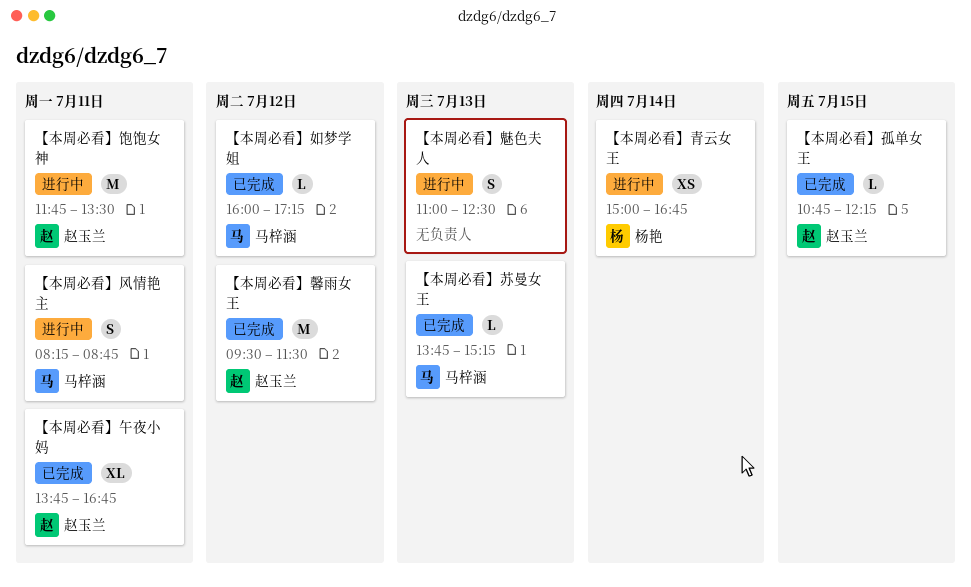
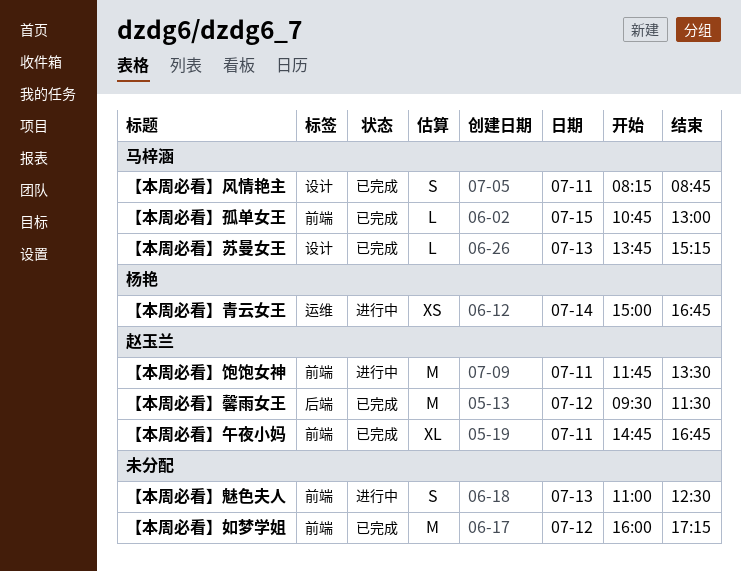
【本周必看】午夜小妈, begins: 13:45 -> 14:45
【本周必看】如梦学姐, owner: 马梓涵 -> none
【本周必看】如梦学姐, estimate: L -> M
【本周必看】孤单女王, owner: 赵玉兰 -> 马梓涵
【本周必看】孤单女王, ends: 12:15 -> 13:00
【本周必看】风情艳主, status: 进行中 -> 已完成

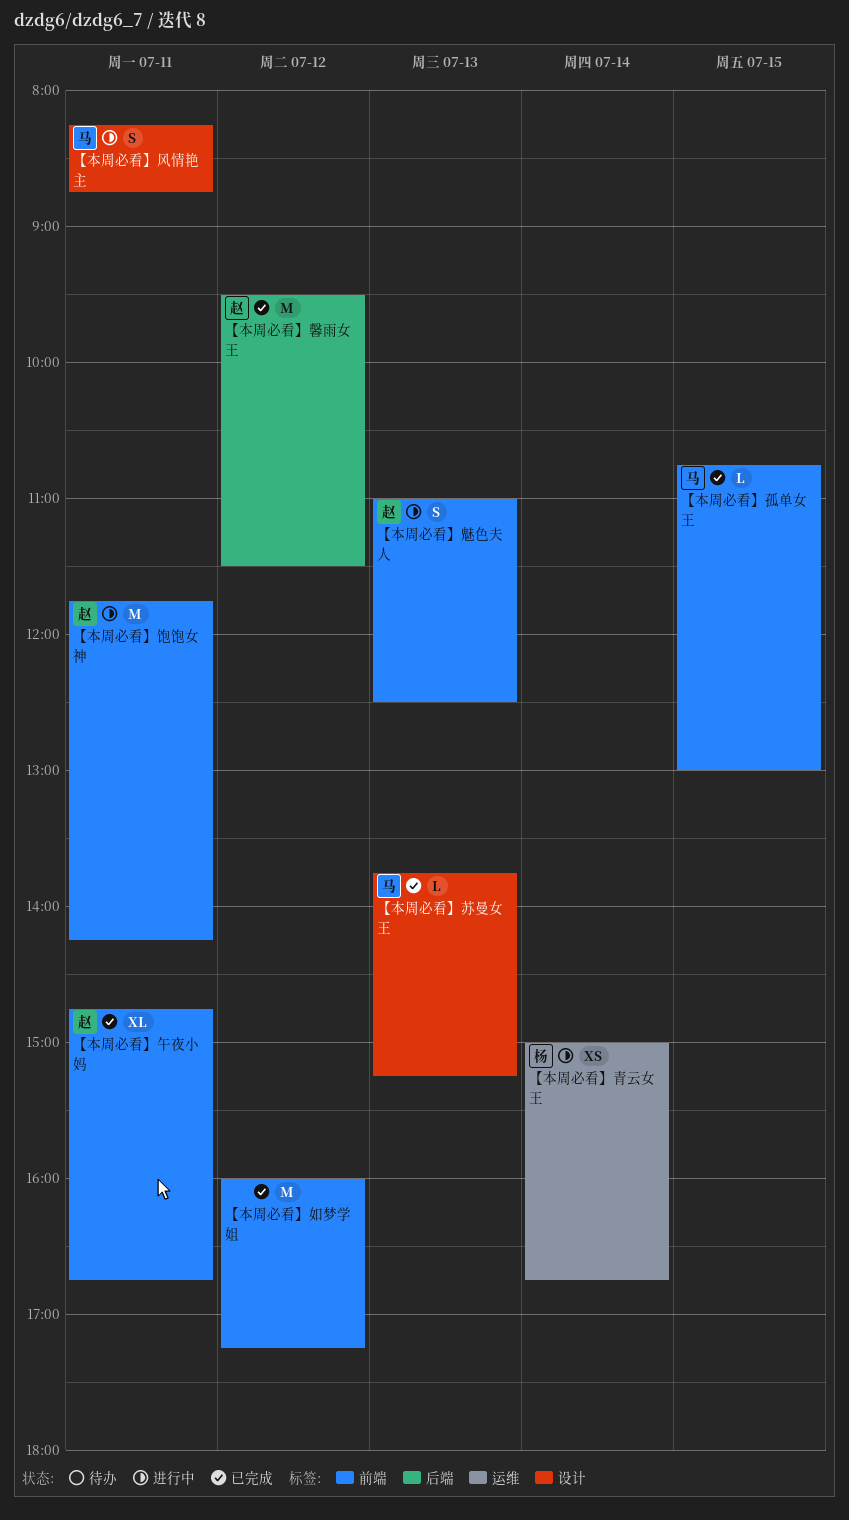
【本周必看】风情艳主, status: 已完成 -> 进行中
【本周必看】饱饱女神, ends: 13:30 -> 14:15
【本周必看】魅色夫人, owner: none -> 赵玉兰

